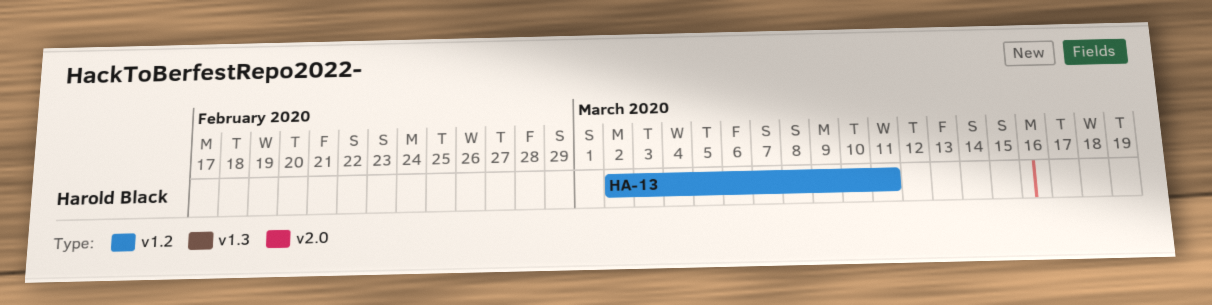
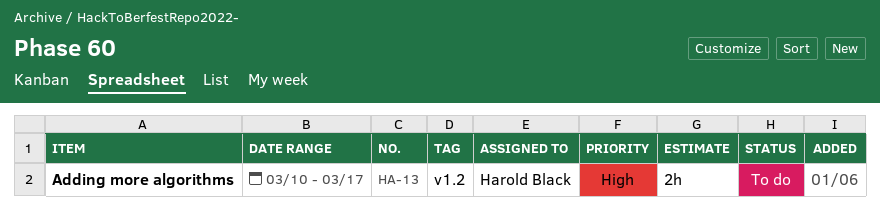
HA-13, start: Mar 2 -> Mar 10
HA-13, due: Mar 11 -> Mar 17

